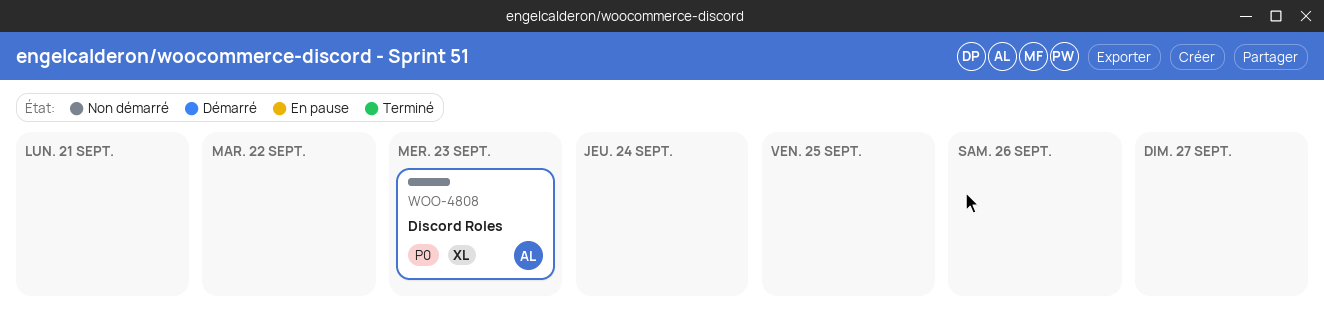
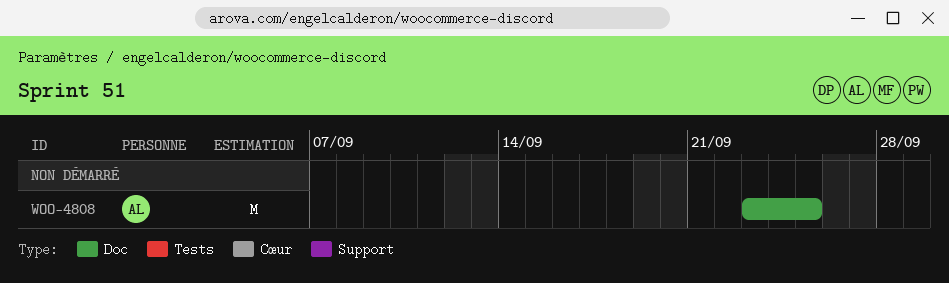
WOO-4808, estimate: XL -> M
WOO-4808, due: Sep 23 -> Sep 25

